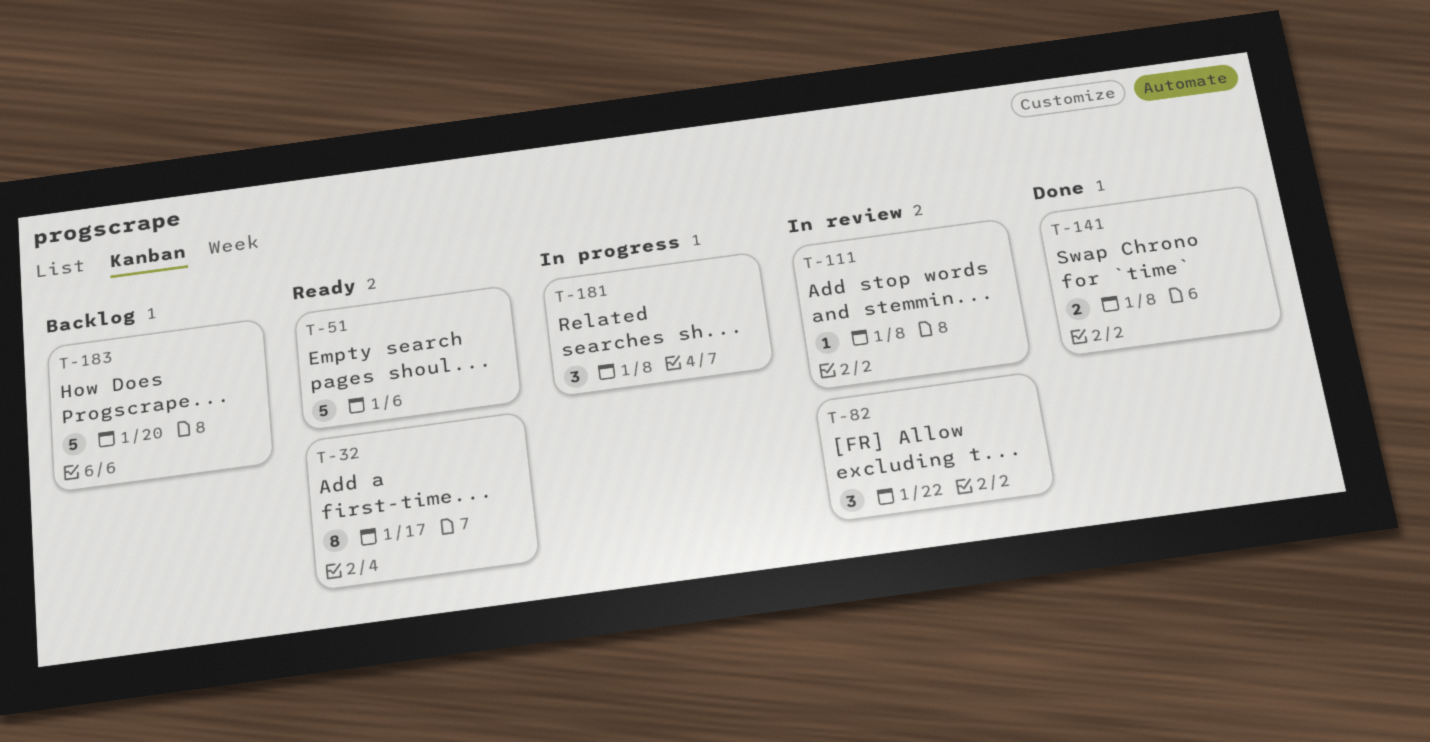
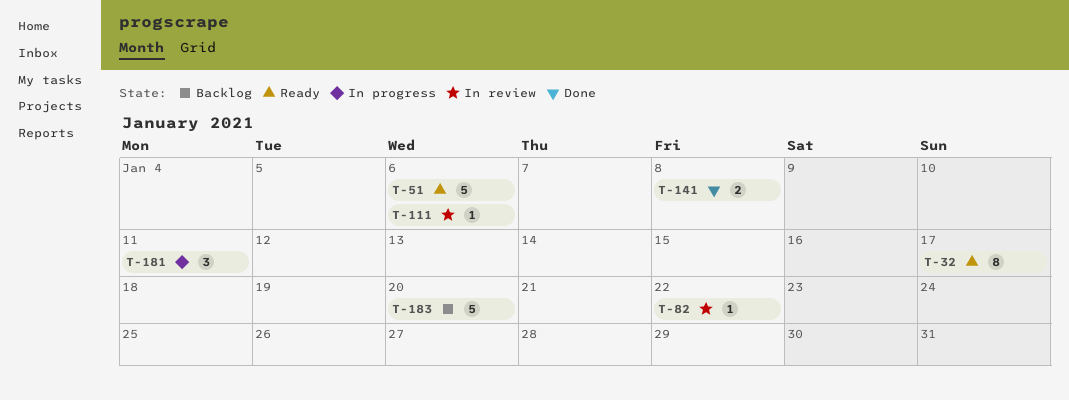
T-82, estimate: 3 -> 1
T-111, due: Jan 8 -> Jan 6
T-181, due: Jan 8 -> Jan 11

